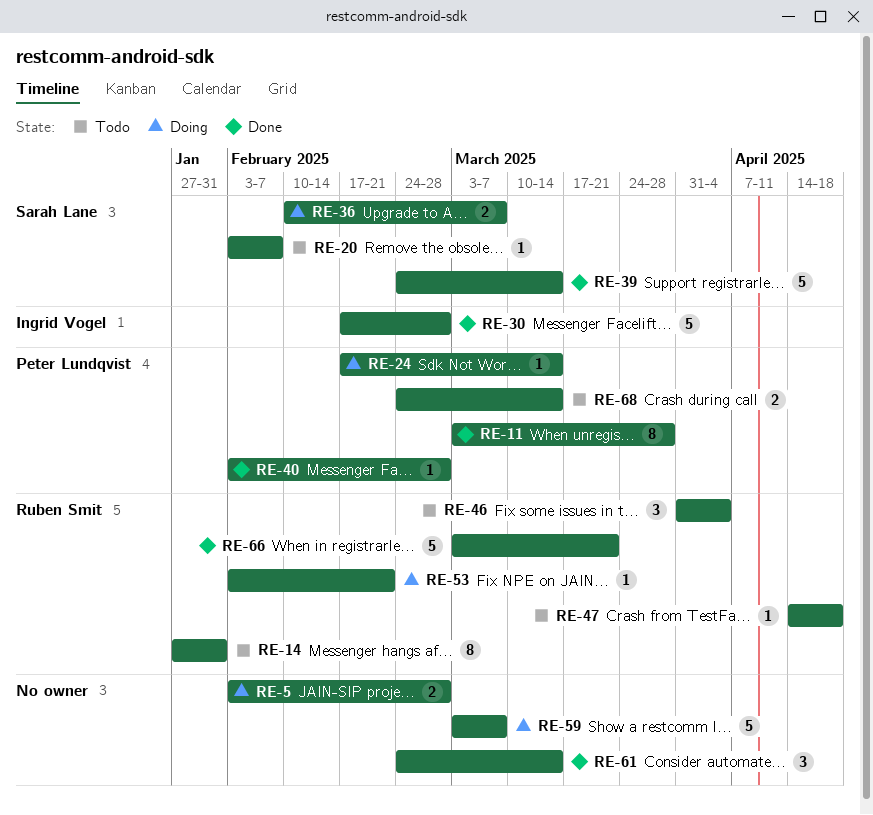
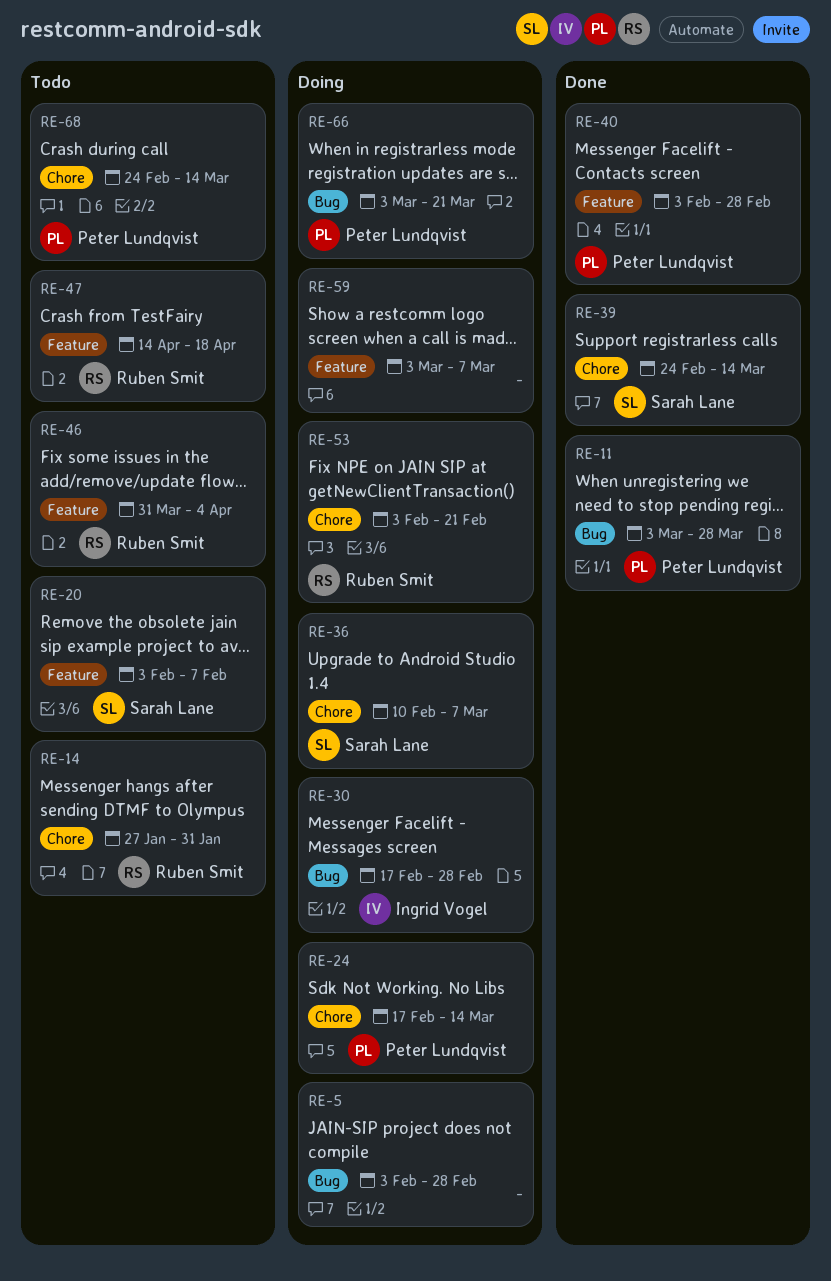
RE-30, status: Done -> Doing
RE-61: present -> none
RE-66, status: Done -> Doing
RE-66, owner: Ruben Smit -> Peter Lundqvist

